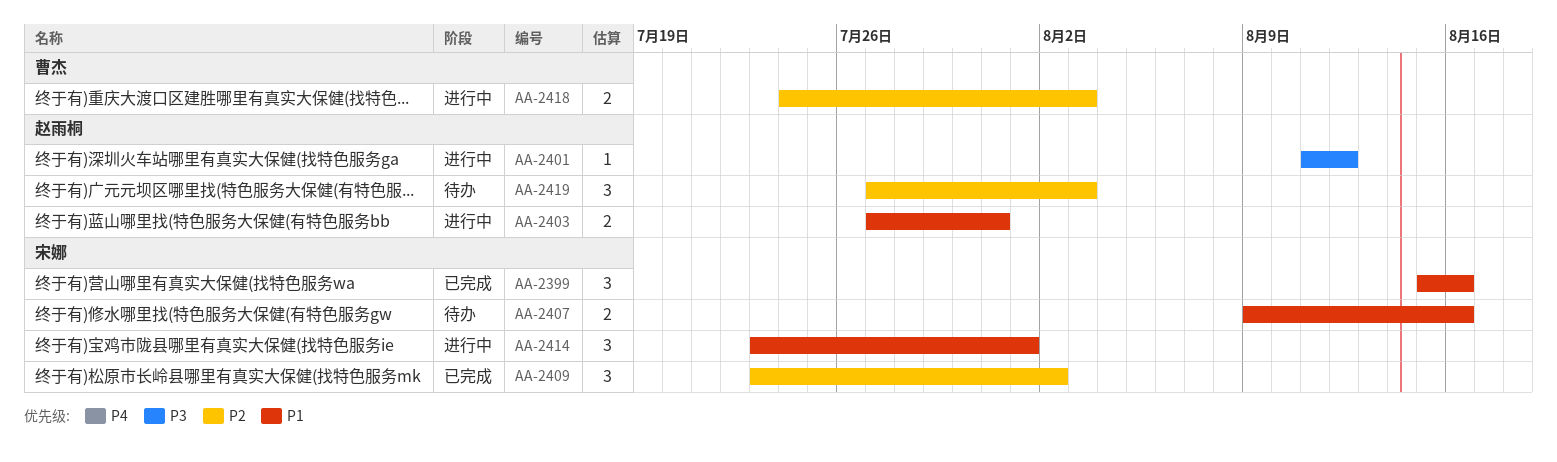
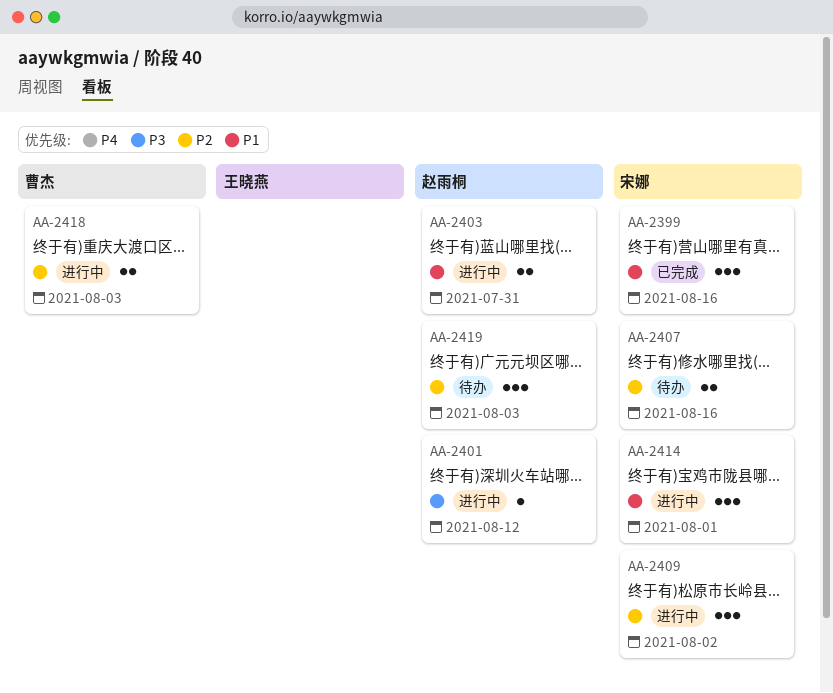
AA-2407, priority: P1 -> P2
AA-2409, status: 已完成 -> 进行中

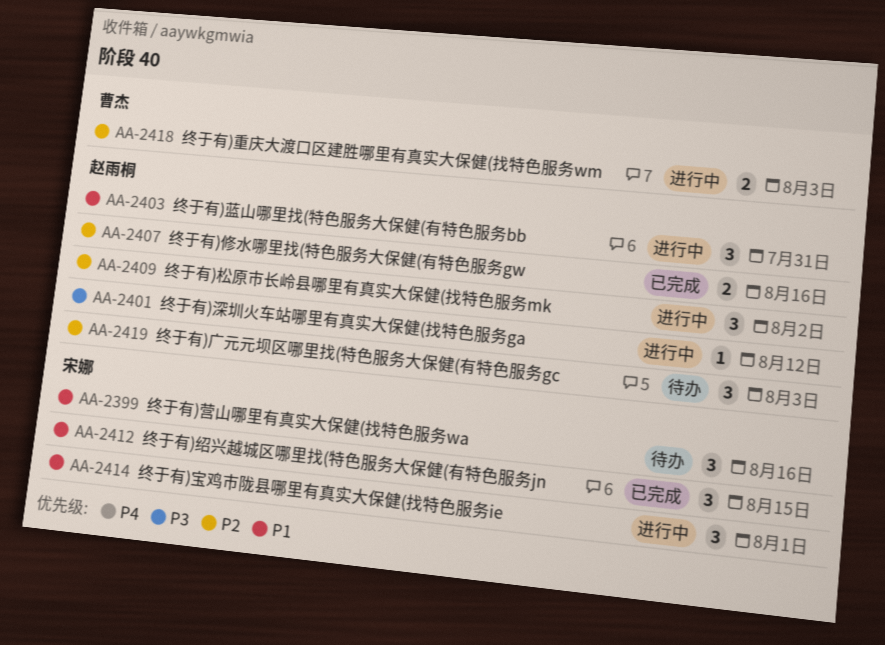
AA-2399, status: 已完成 -> 待办
AA-2403, estimate: 2 -> 3
AA-2407, status: 待办 -> 已完成
AA-2407, owner: 宋娜 -> 赵雨桐
AA-2409, owner: 宋娜 -> 赵雨桐
AA-2412: none -> present

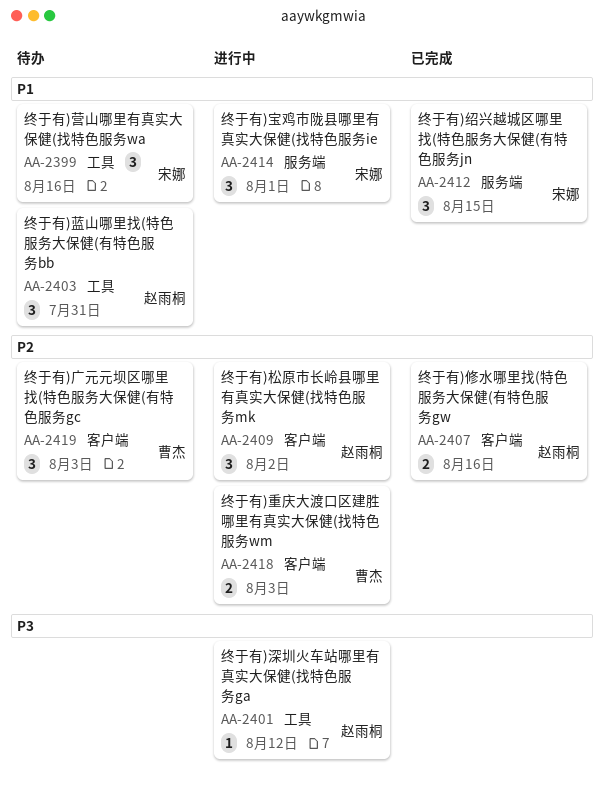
AA-2403, status: 进行中 -> 待办
AA-2419, owner: 赵雨桐 -> 曹杰

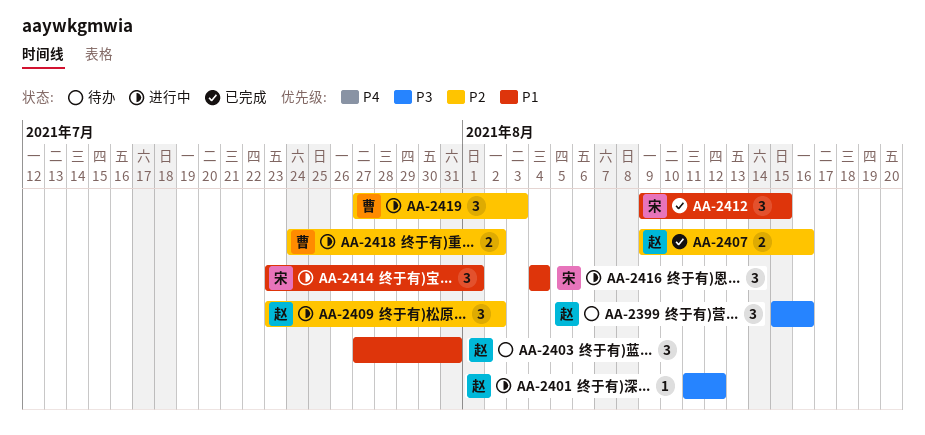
AA-2399, owner: 宋娜 -> 赵雨桐
AA-2399, priority: P1 -> P3
AA-2416: none -> present
AA-2418, due: Aug 3 -> Aug 2
AA-2419, status: 待办 -> 进行中

